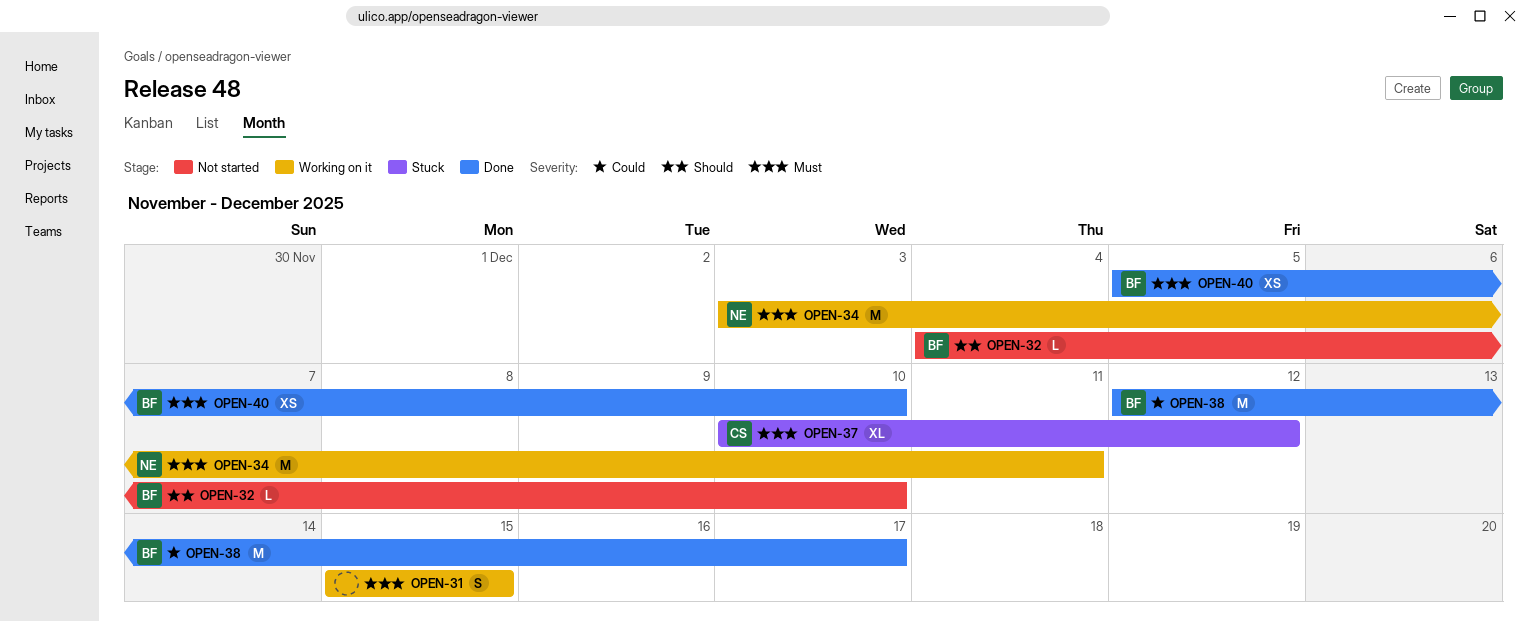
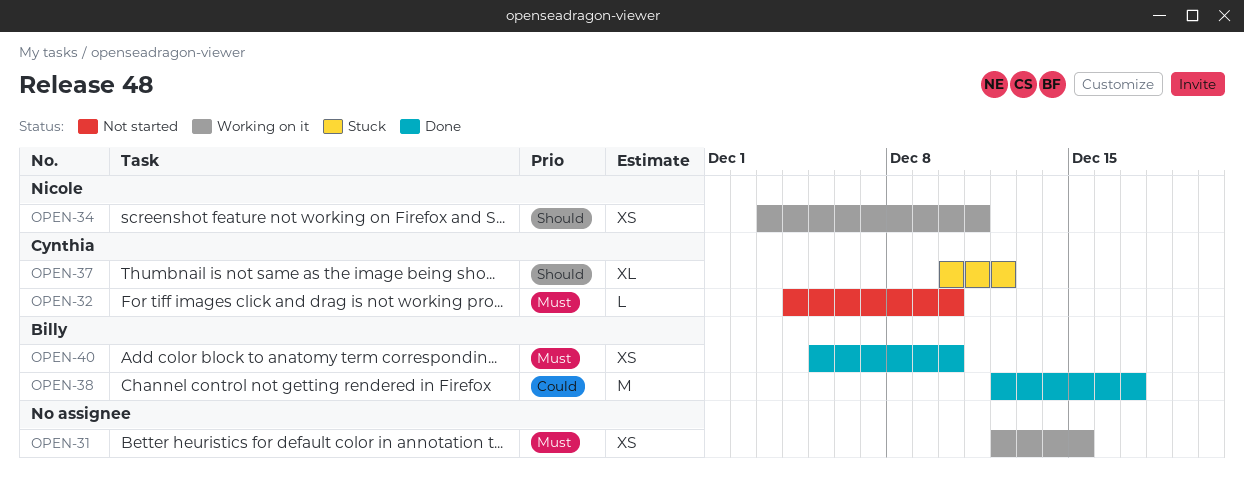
OPEN-31, estimate: S -> XS
OPEN-31, start: Dec 15 -> Dec 12
OPEN-32, owner: Billy -> Cynthia
OPEN-32, priority: Should -> Must
OPEN-34, priority: Must -> Should
OPEN-34, estimate: M -> XS
OPEN-37, priority: Must -> Should

